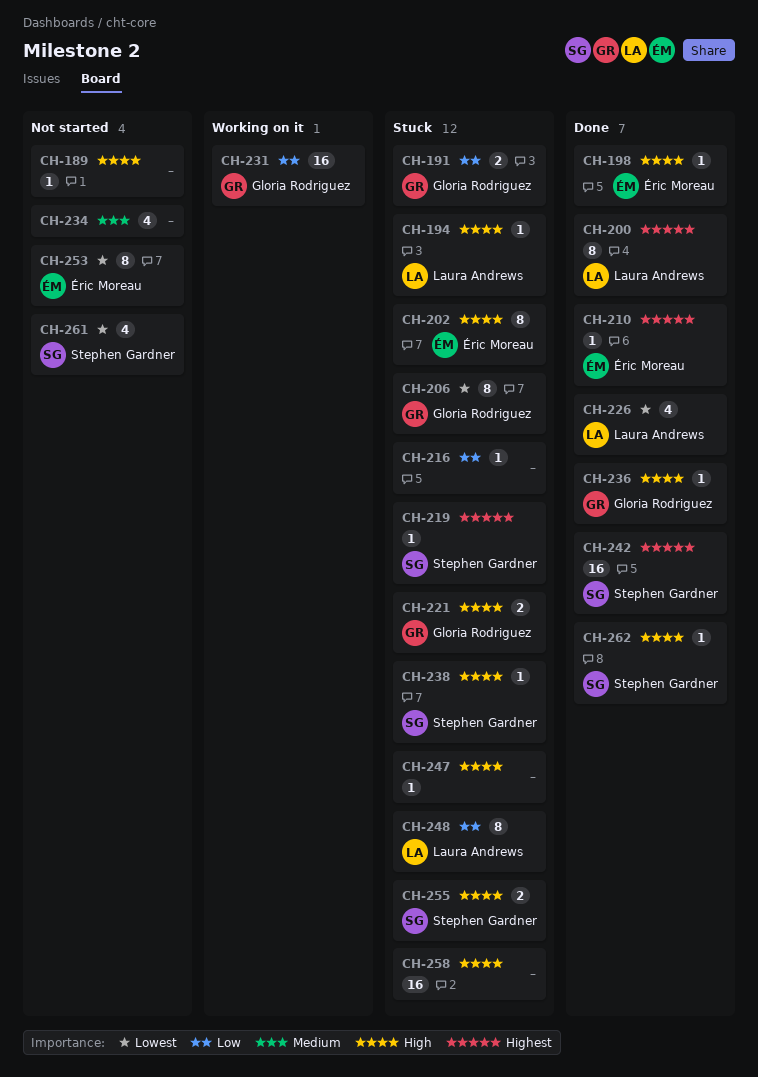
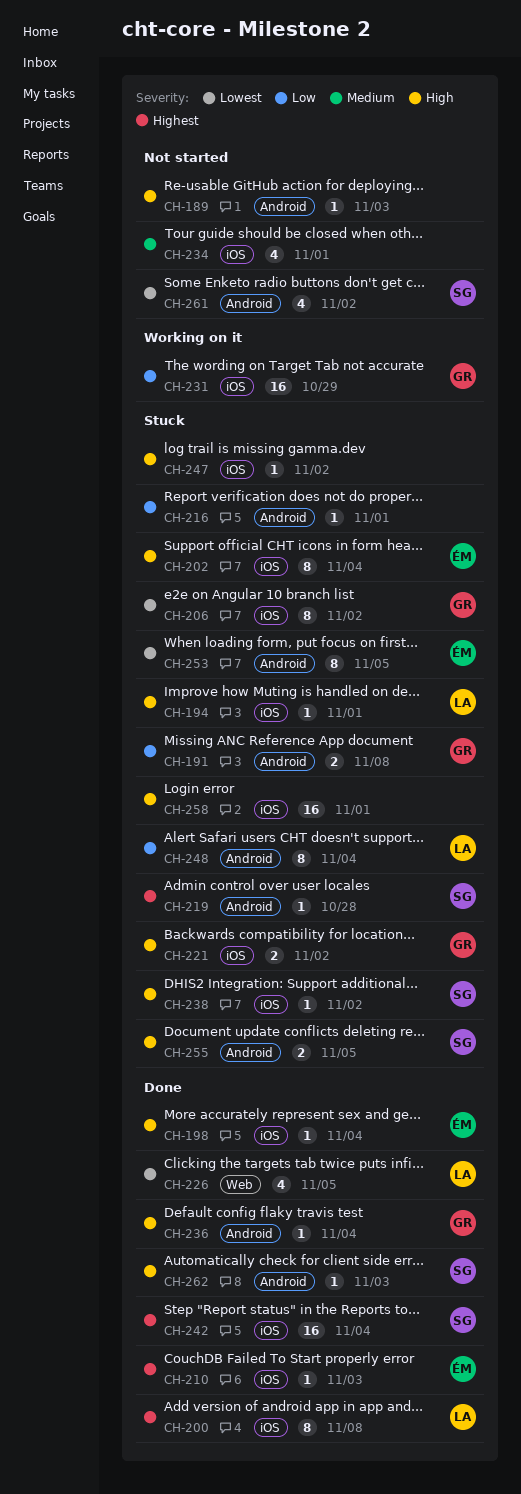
CH-253, status: Not started -> Stuck

